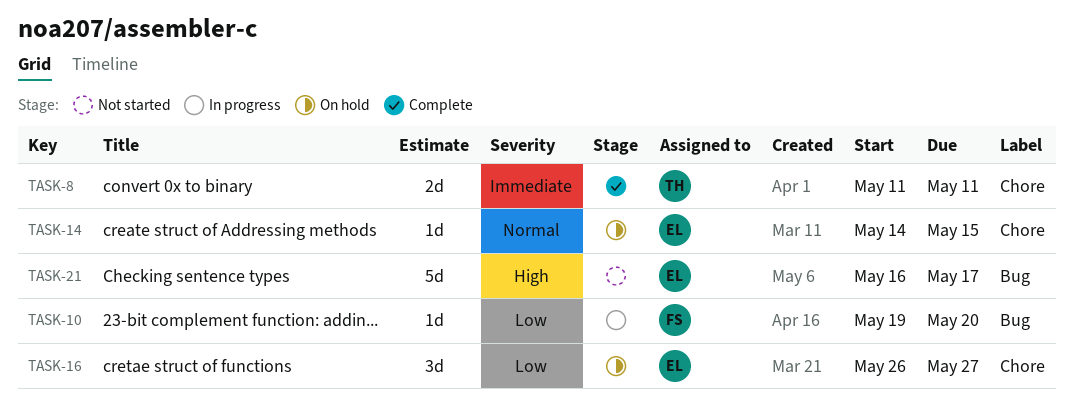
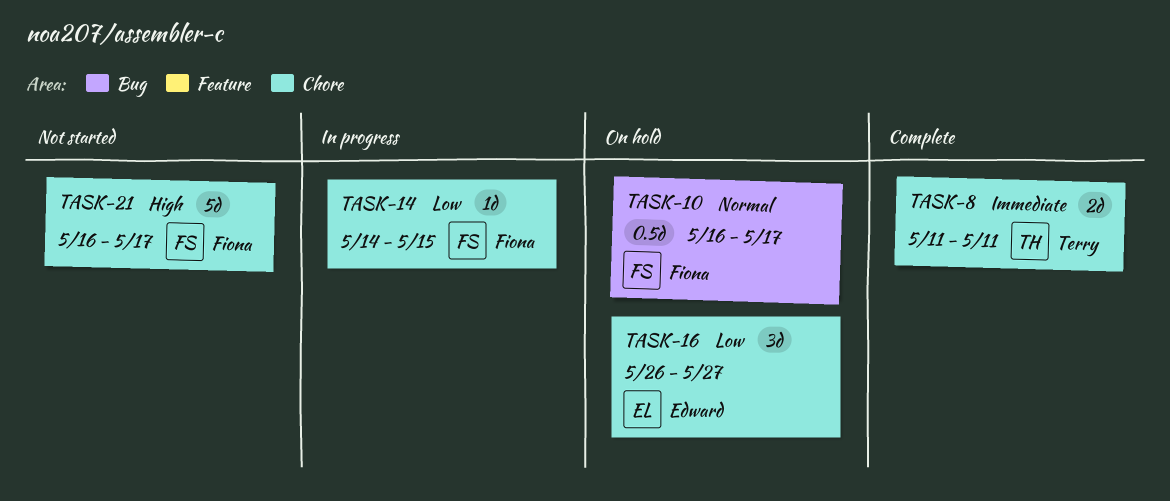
TASK-10, status: In progress -> On hold
TASK-10, priority: Low -> Normal
TASK-10, estimate: 1d -> 0.5d
TASK-10, start: May 19 -> May 16
TASK-10, due: May 20 -> May 17
TASK-14, status: On hold -> In progress
TASK-14, owner: Edward -> Fiona
TASK-14, priority: Normal -> Low
TASK-21, owner: Edward -> Fiona
TASK-21, label: Bug -> Chore

